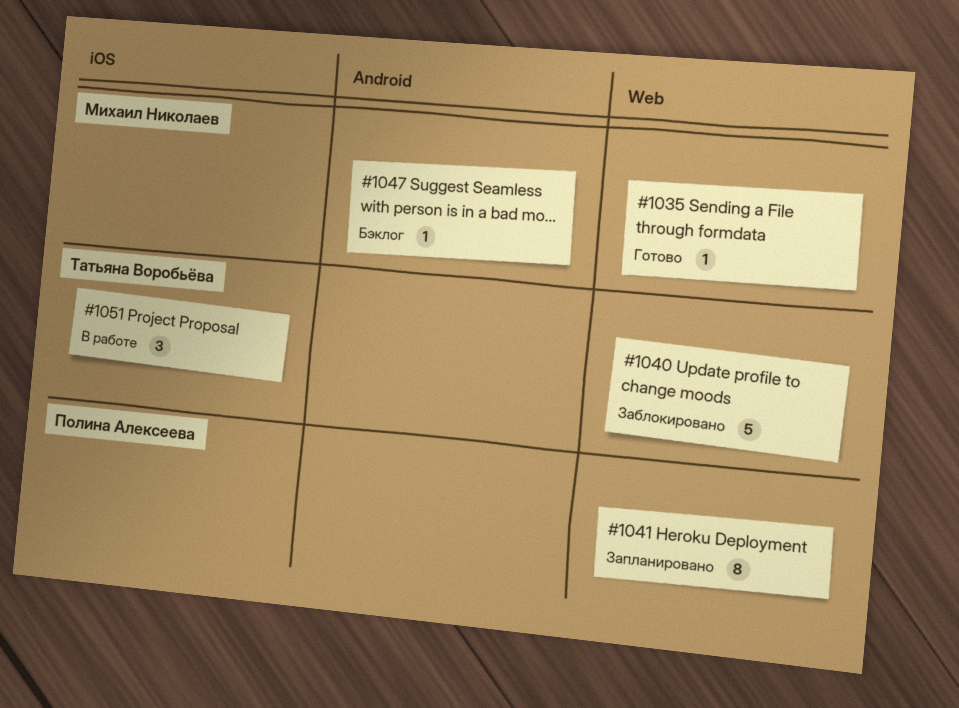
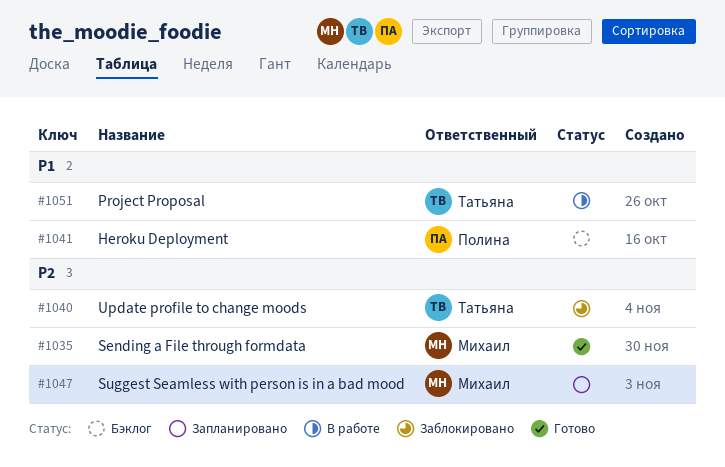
#1041, status: Запланировано -> Бэклог
#1047, status: Бэклог -> Запланировано

